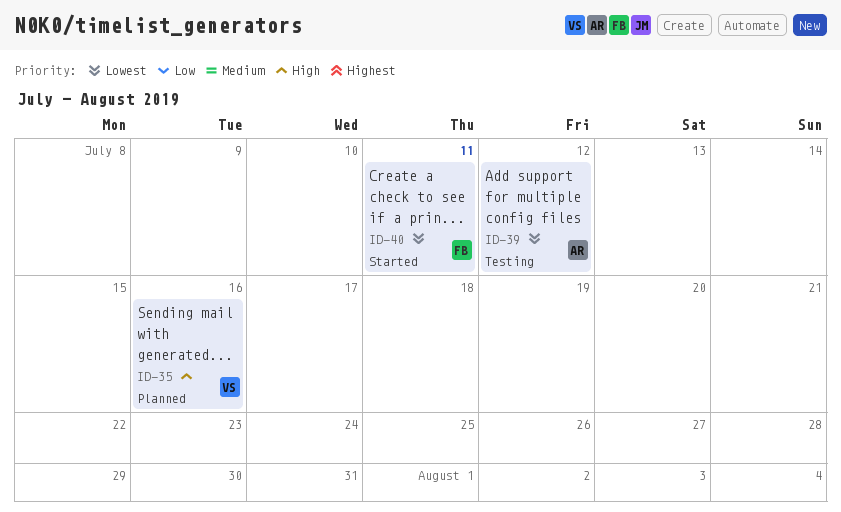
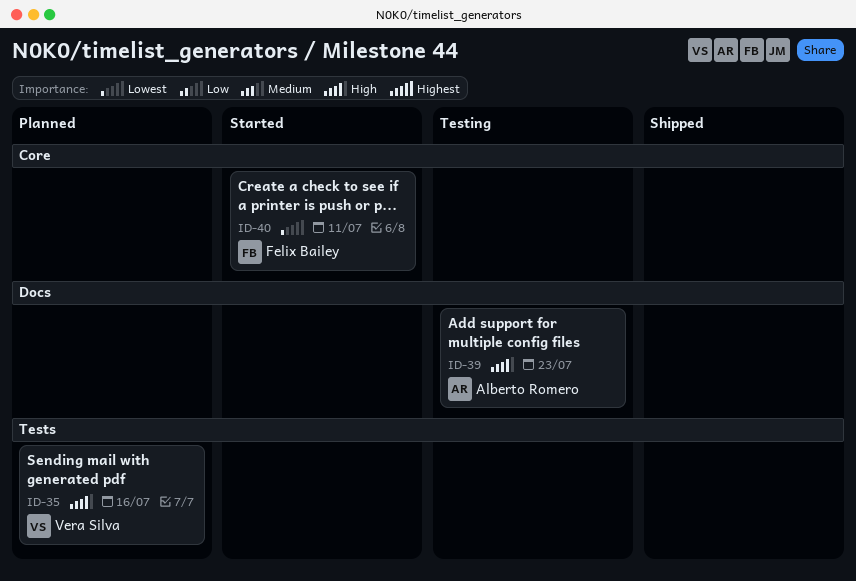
ID-39, priority: Lowest -> High
ID-39, due: Jul 12 -> Jul 23

